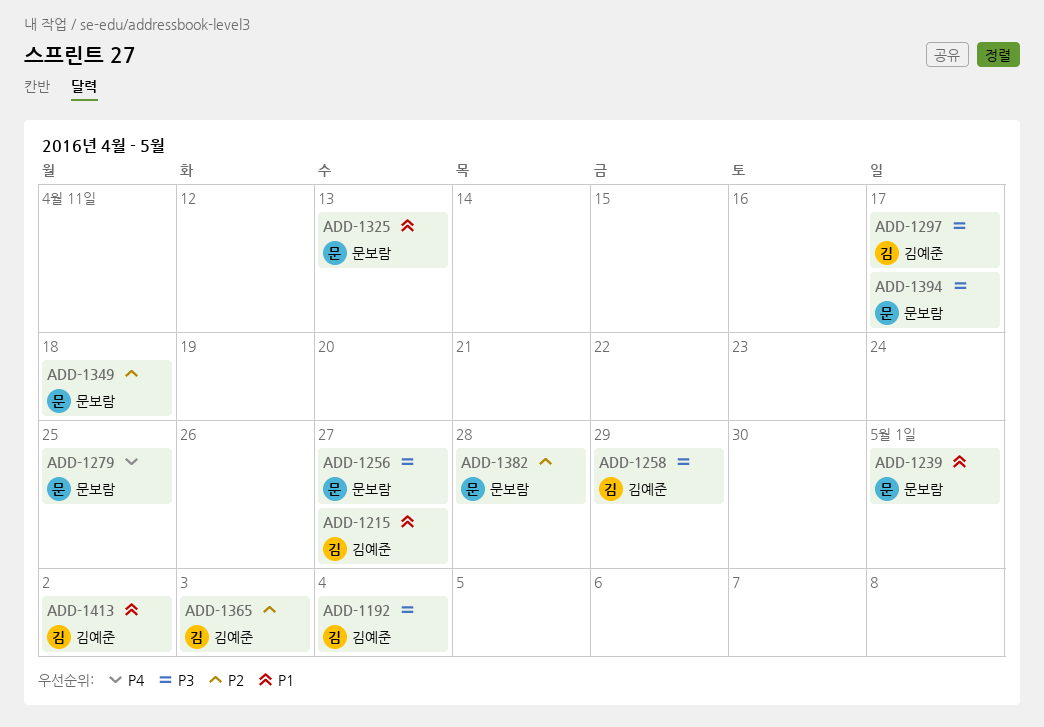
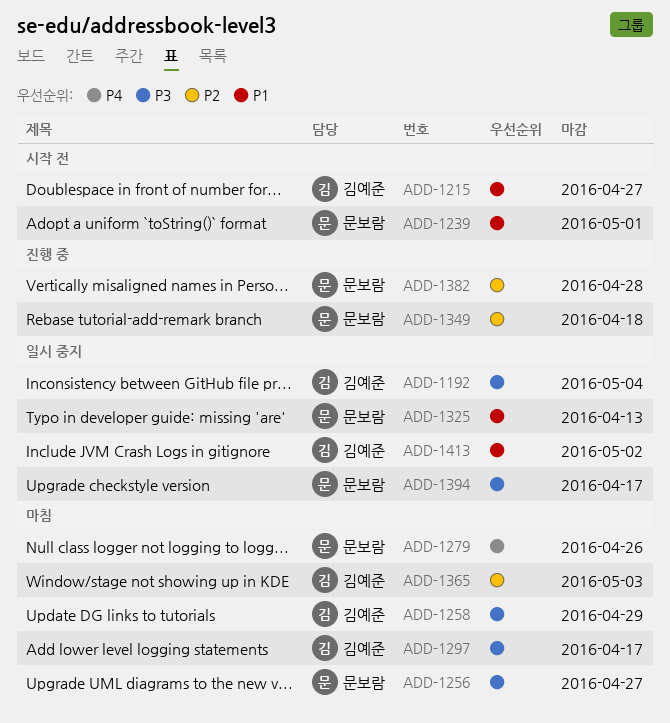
ADD-1279, due: Apr 25 -> Apr 26

